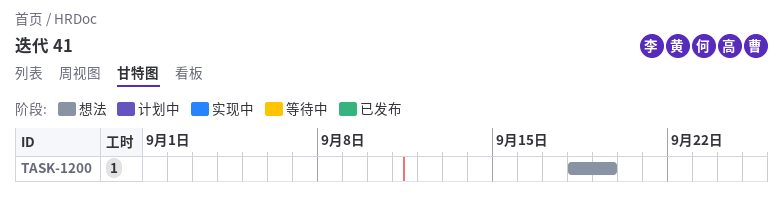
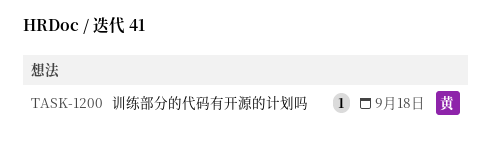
TASK-1200, due: Sep 19 -> Sep 18

